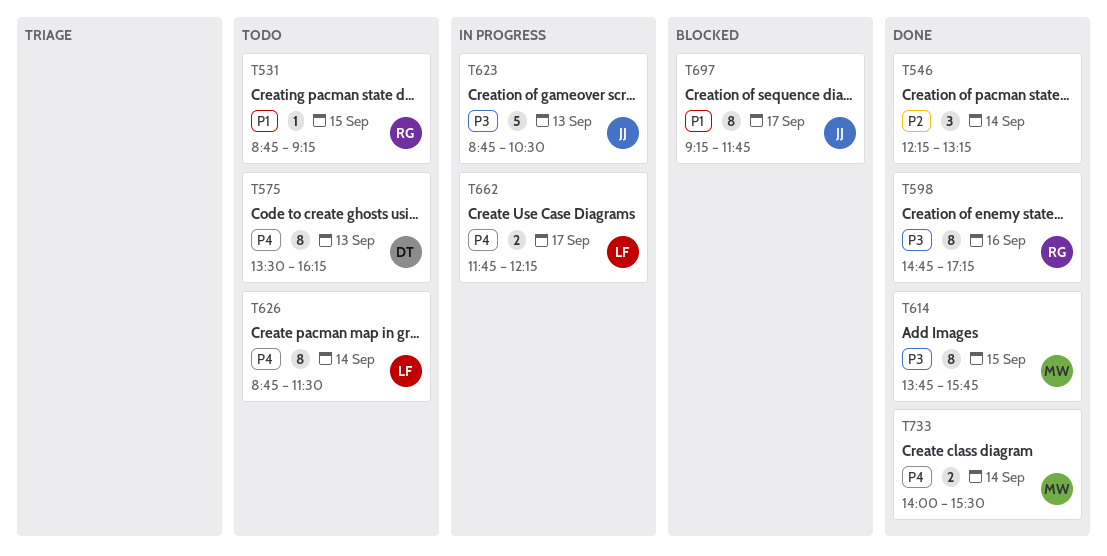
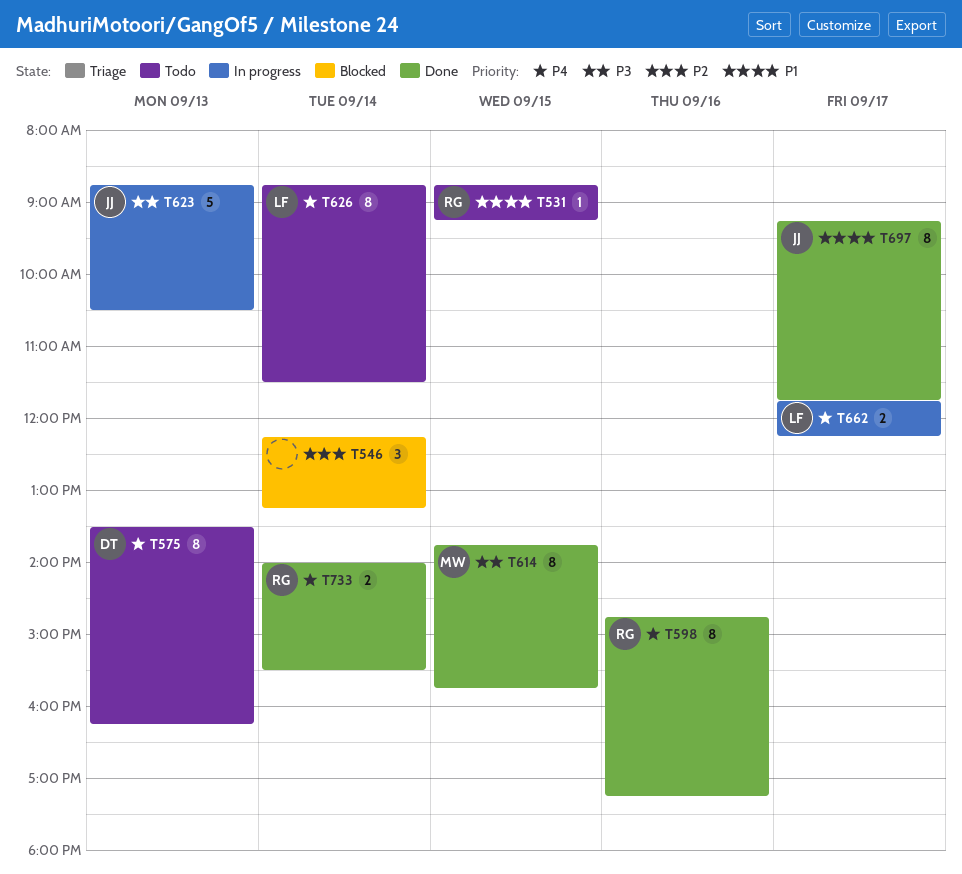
T546, status: Done -> Blocked
T598, priority: P3 -> P4
T697, status: Blocked -> Done
T733, owner: MW -> RG

